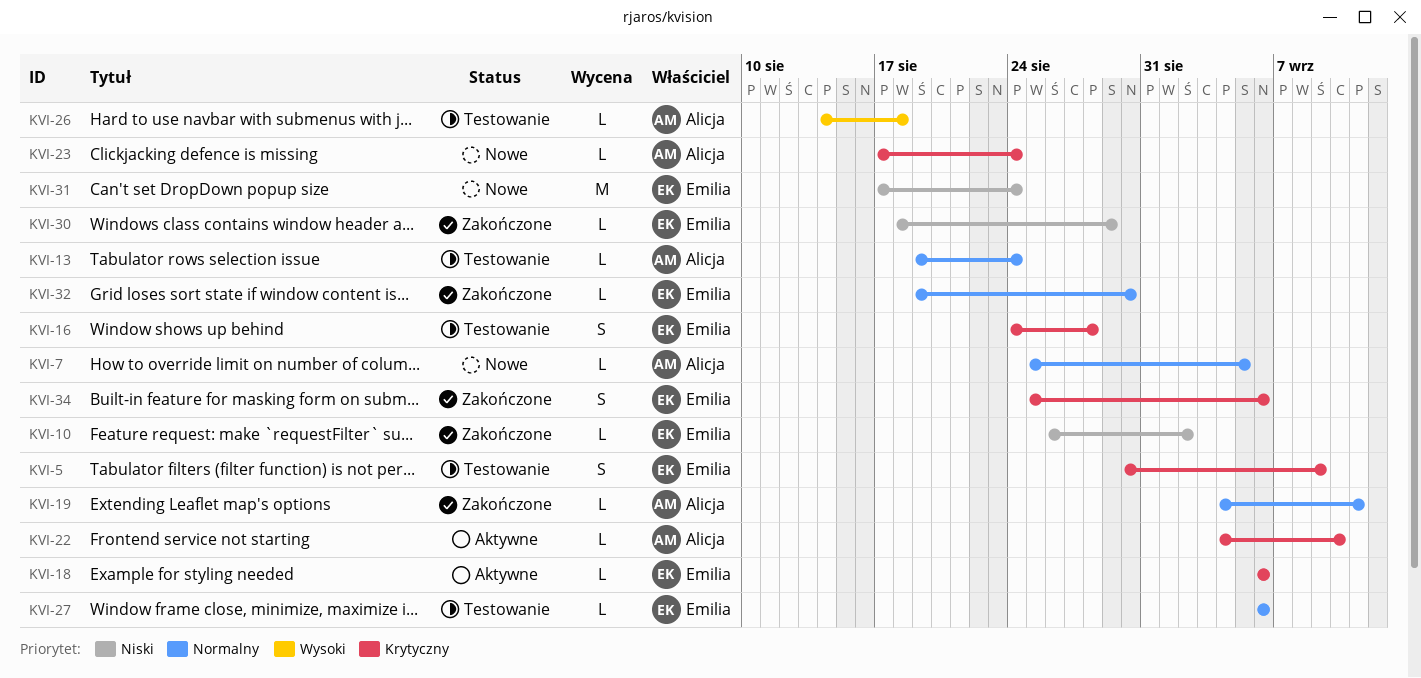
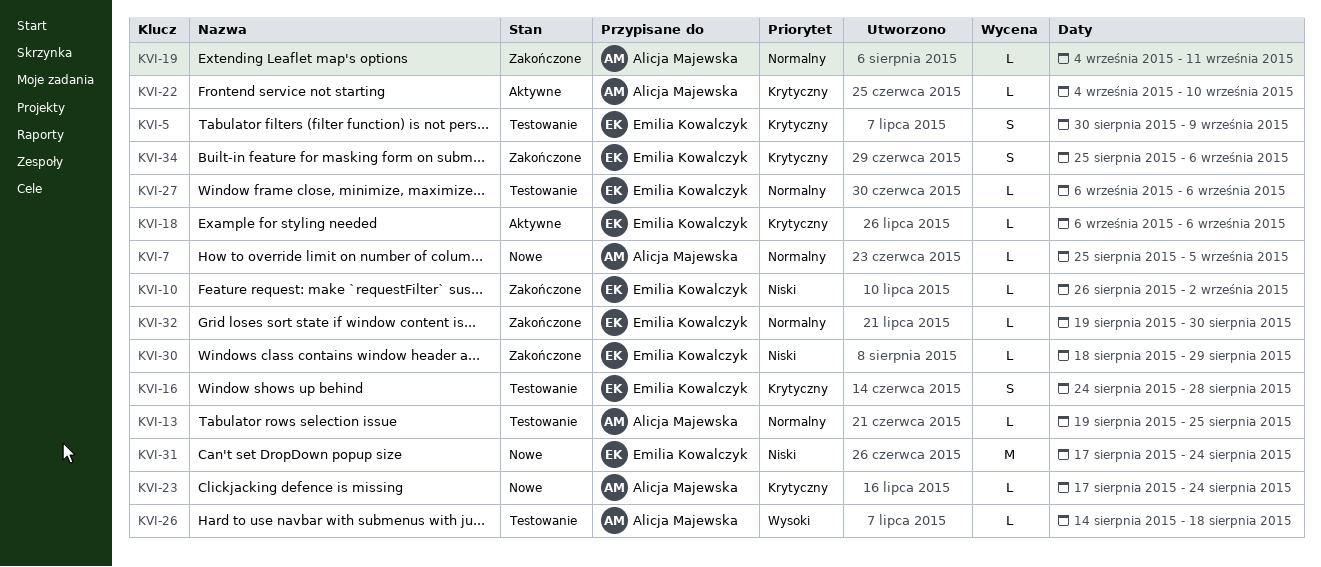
KVI-13, due: Aug 24 -> Aug 25

